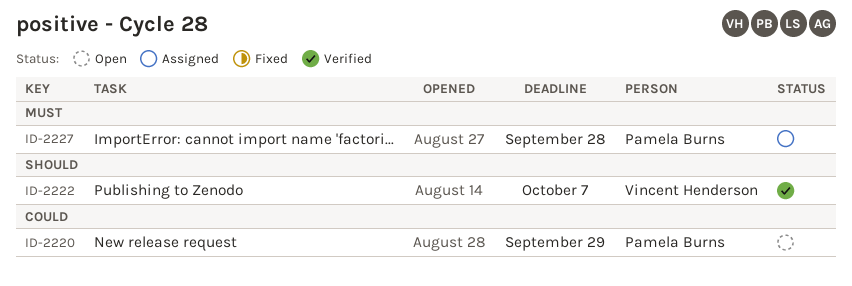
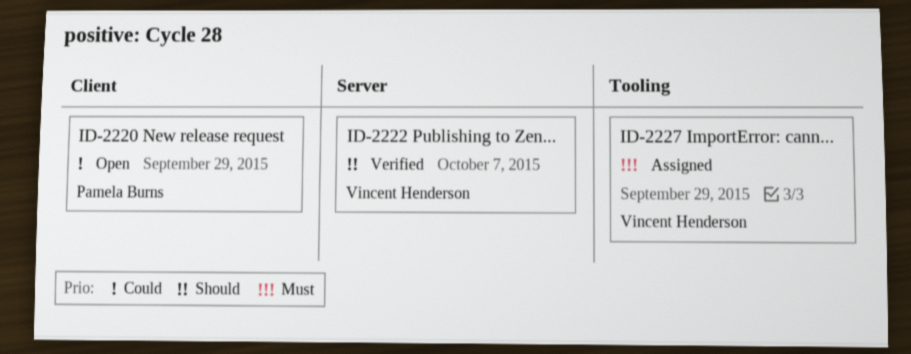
ID-2227, owner: Pamela Burns -> Vincent Henderson
ID-2227, due: Sep 28 -> Sep 29

